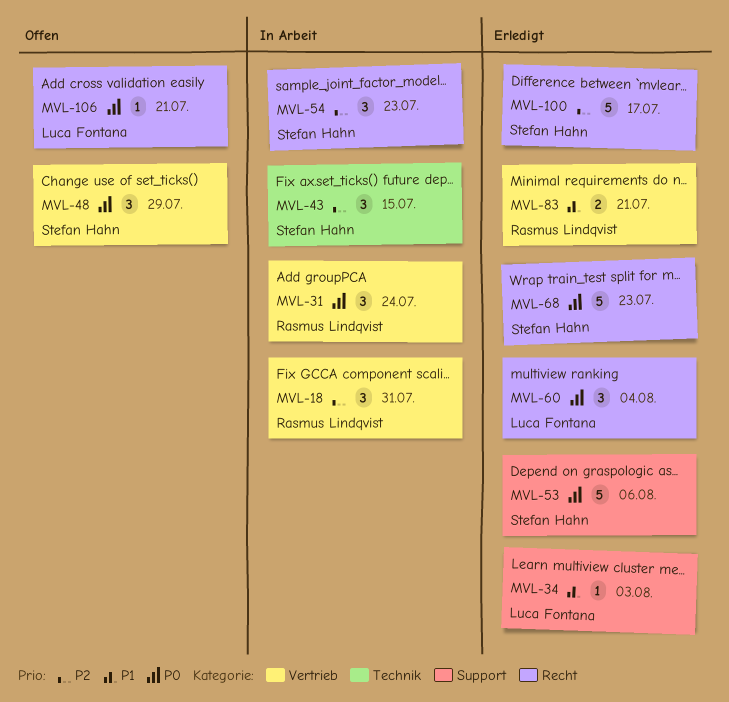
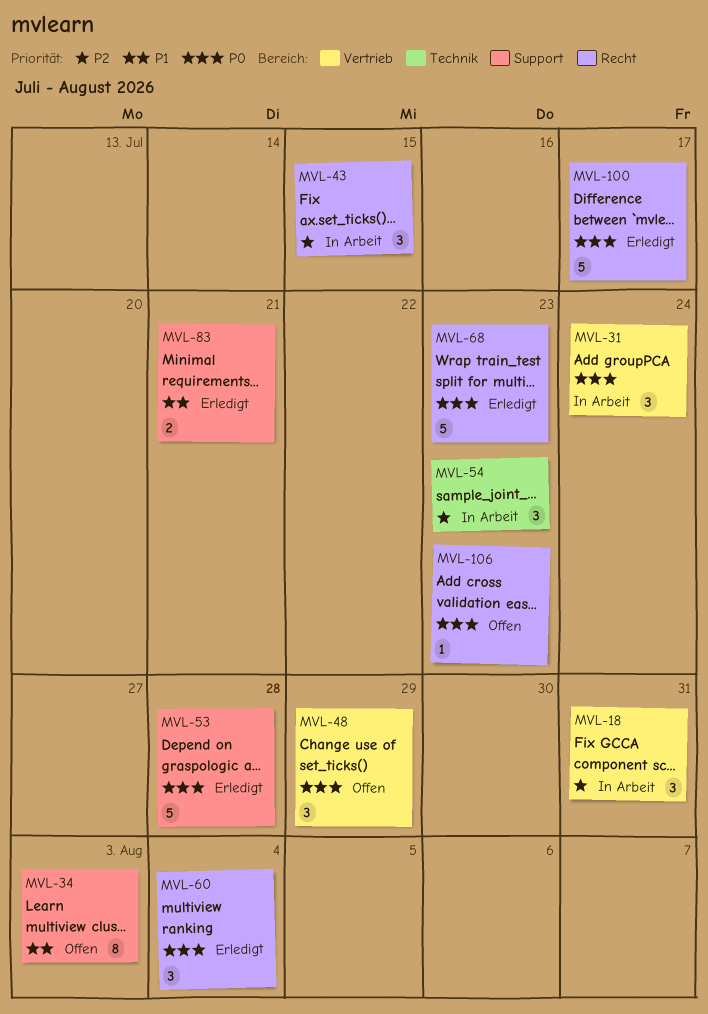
MVL-34, status: Erledigt -> Offen
MVL-34, estimate: 1 -> 8
MVL-43, label: Technik -> Recht
MVL-53, due: Aug 6 -> Jul 28
MVL-54, label: Recht -> Technik
MVL-83, label: Vertrieb -> Support
MVL-100, priority: P2 -> P0
MVL-106, due: Jul 21 -> Jul 23

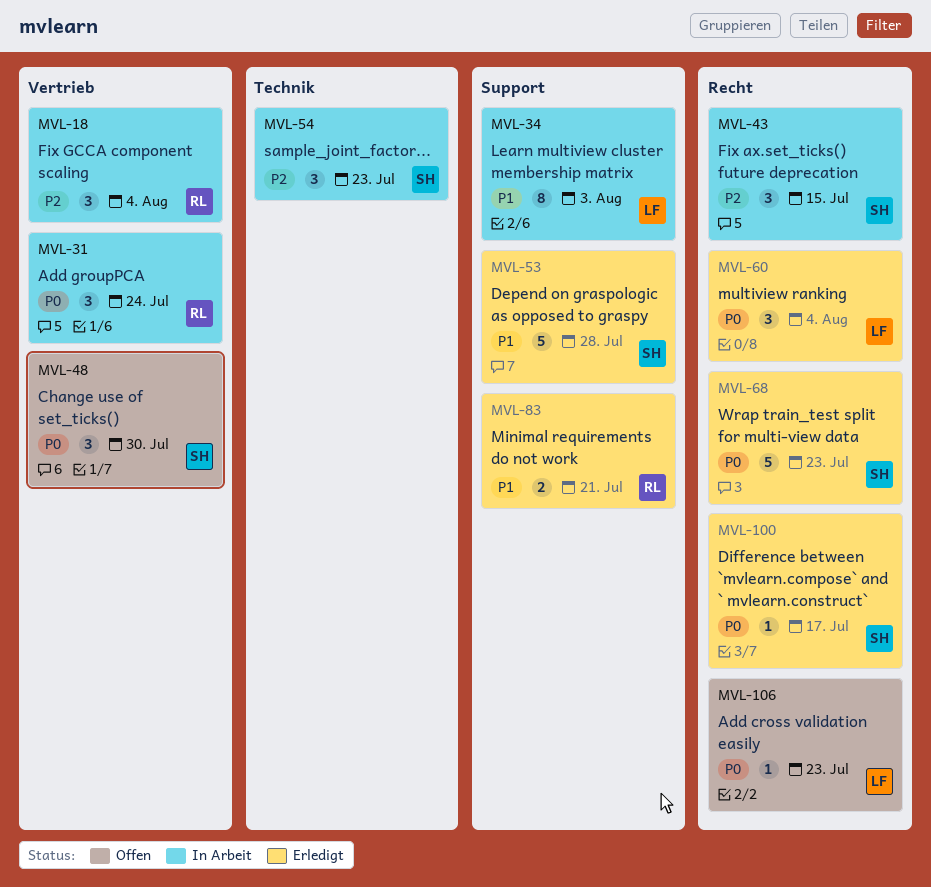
MVL-18, due: Jul 31 -> Aug 4
MVL-34, status: Offen -> In Arbeit
MVL-48, due: Jul 29 -> Jul 30
MVL-53, priority: P0 -> P1
MVL-100, estimate: 5 -> 1

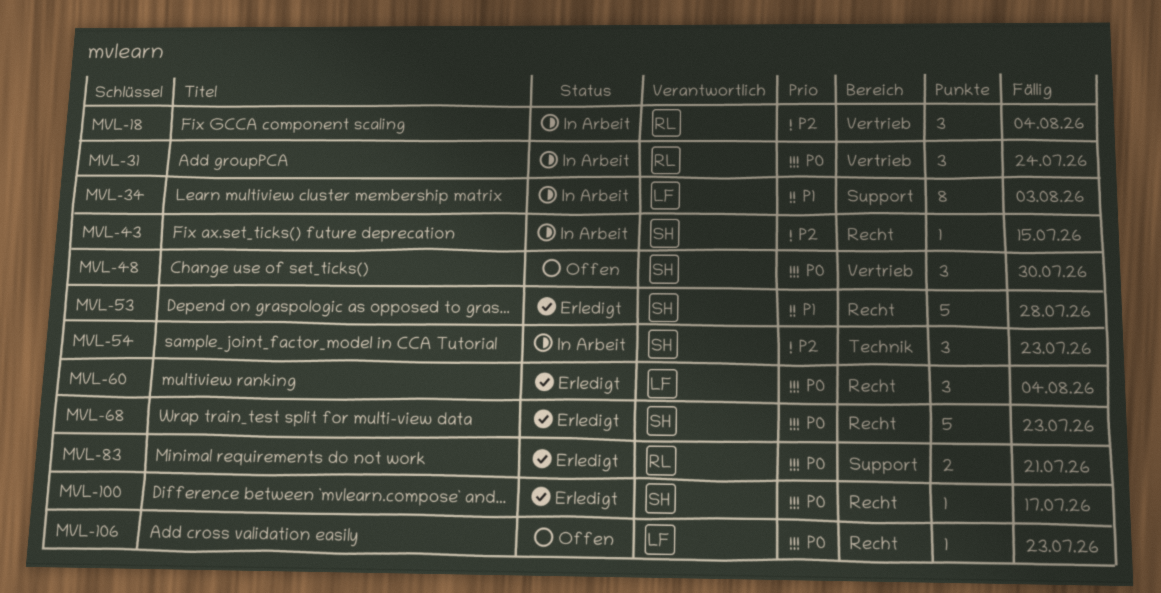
MVL-43, estimate: 3 -> 1
MVL-53, label: Support -> Recht
MVL-83, priority: P1 -> P0

